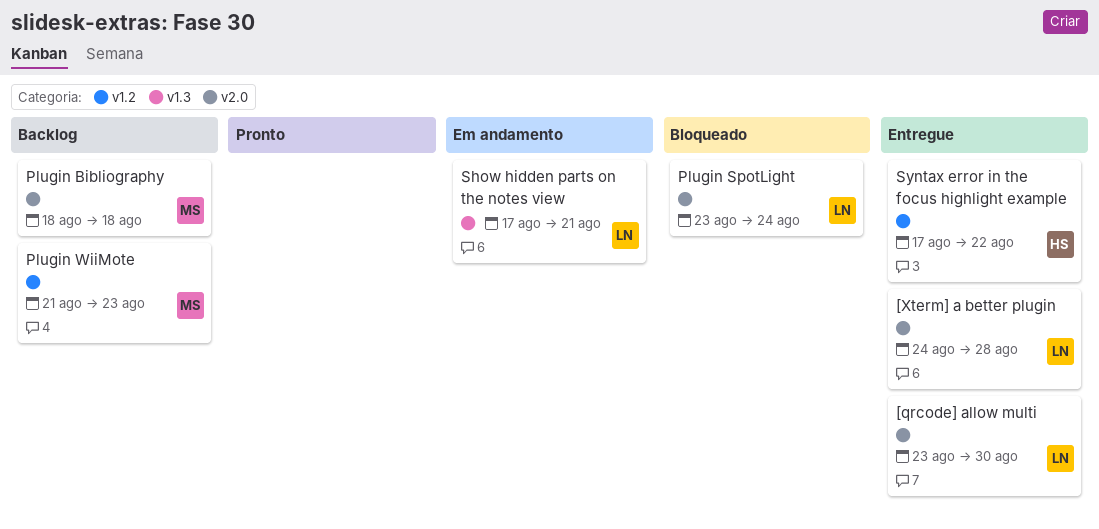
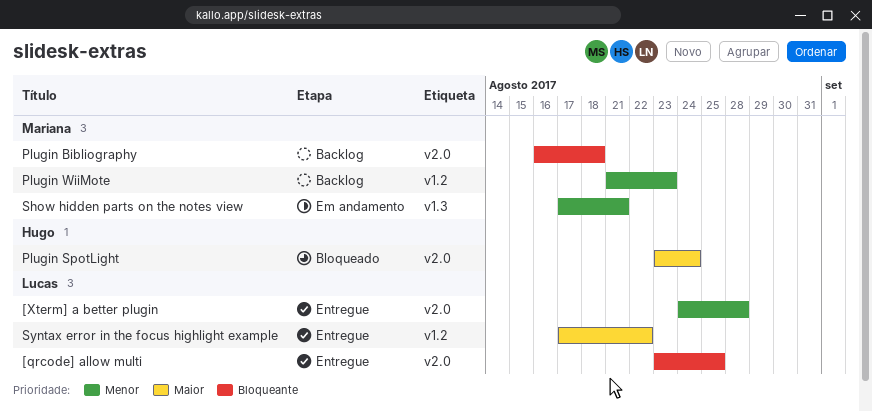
[qrcode] allow multi, due: Aug 30 -> Aug 25
Plugin Bibliography, start: Aug 18 -> Aug 16
Plugin SpotLight, owner: Lucas -> Hugo
Show hidden parts on the notes view, owner: Lucas -> Mariana
Syntax error in the focus highlight example, owner: Hugo -> Lucas

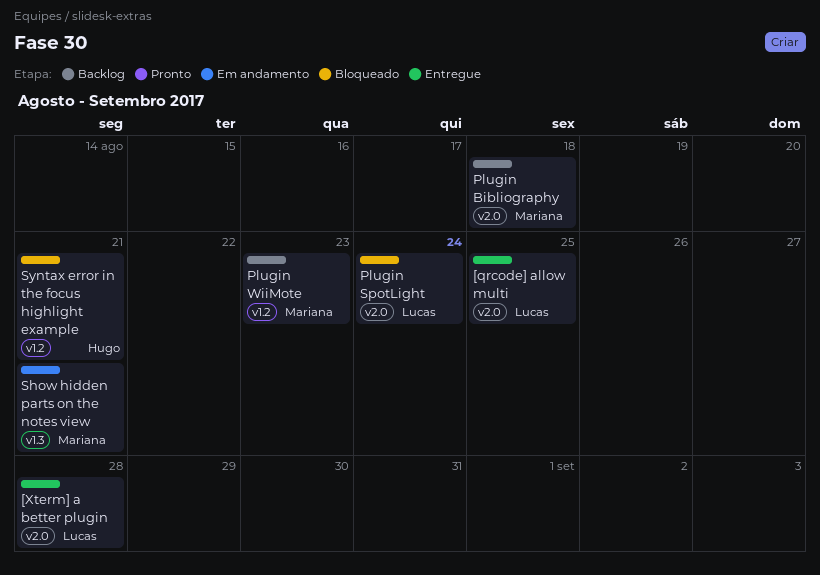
Plugin SpotLight, owner: Hugo -> Lucas
Syntax error in the focus highlight example, status: Entregue -> Bloqueado
Syntax error in the focus highlight example, owner: Lucas -> Hugo
Syntax error in the focus highlight example, due: Aug 22 -> Aug 21

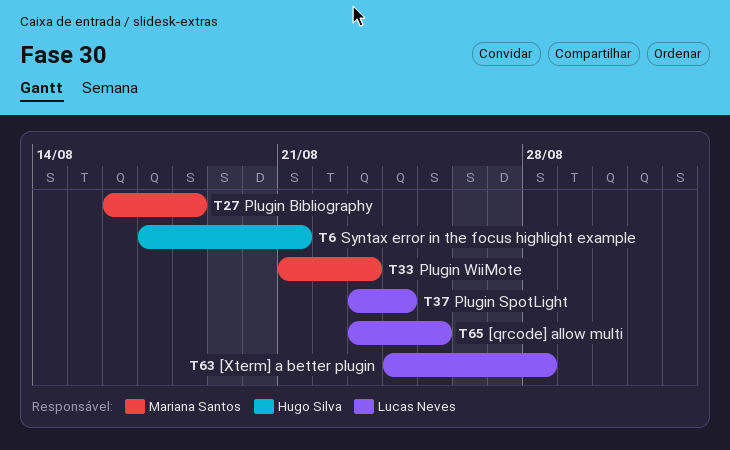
Show hidden parts on the notes view: present -> none

